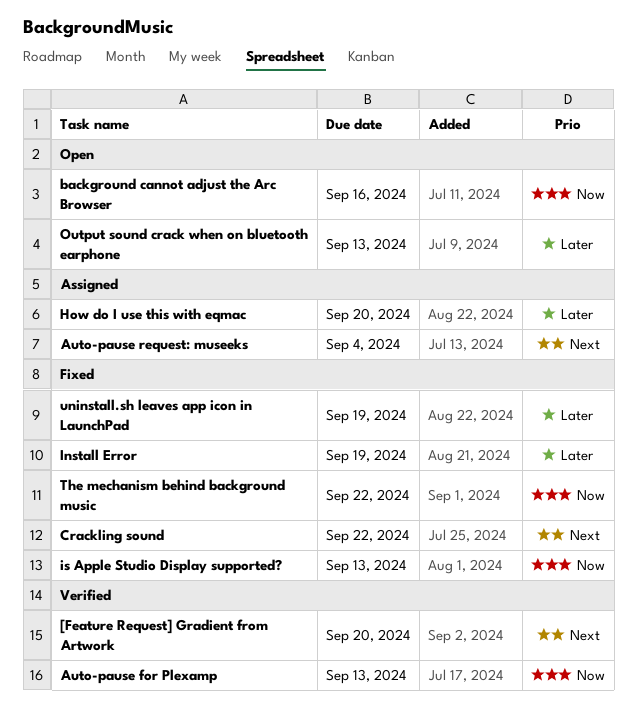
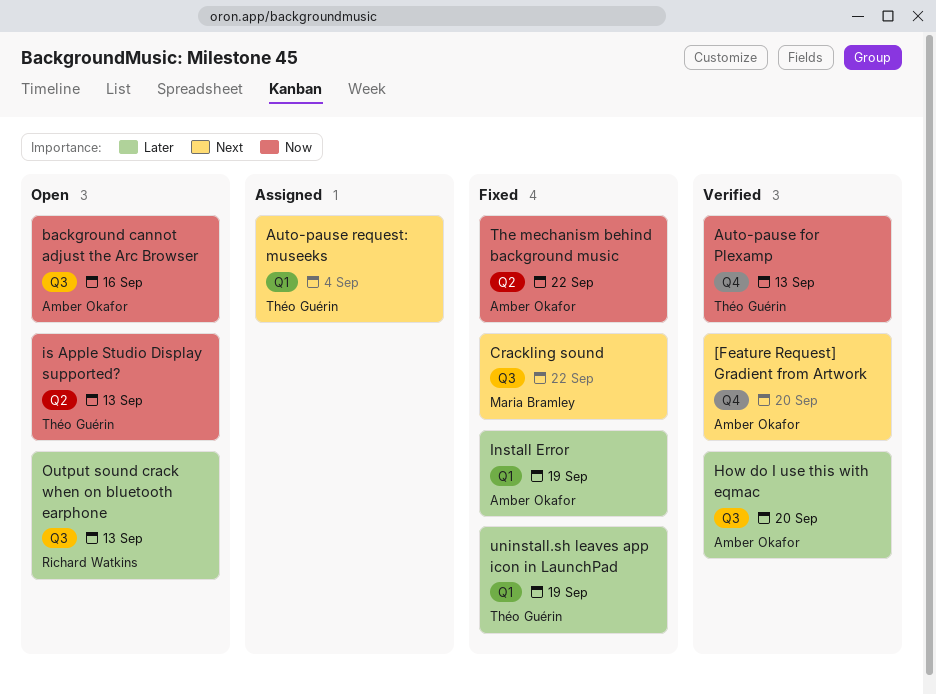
How do I use this with eqmac, status: Assigned -> Verified
is Apple Studio Display supported?, status: Fixed -> Open

